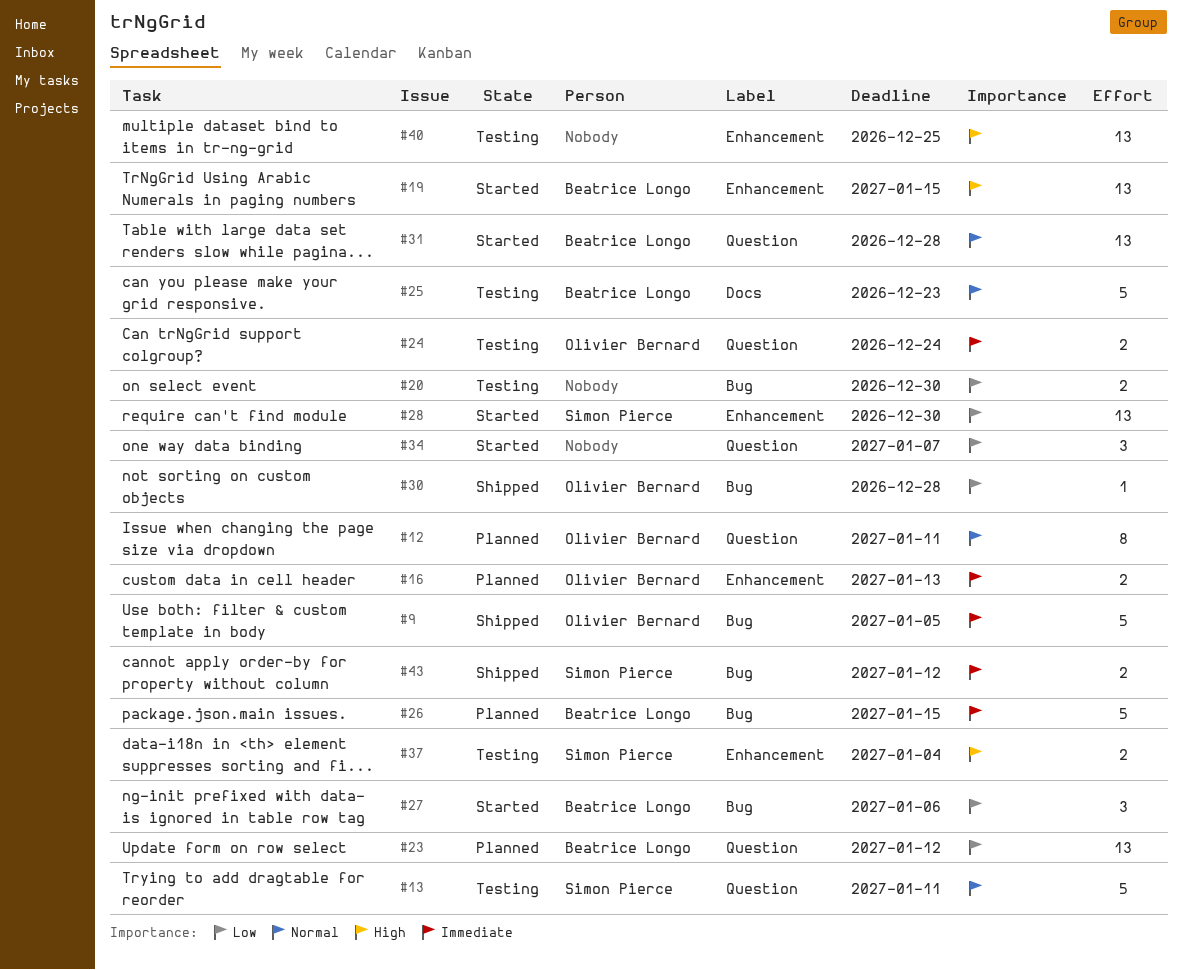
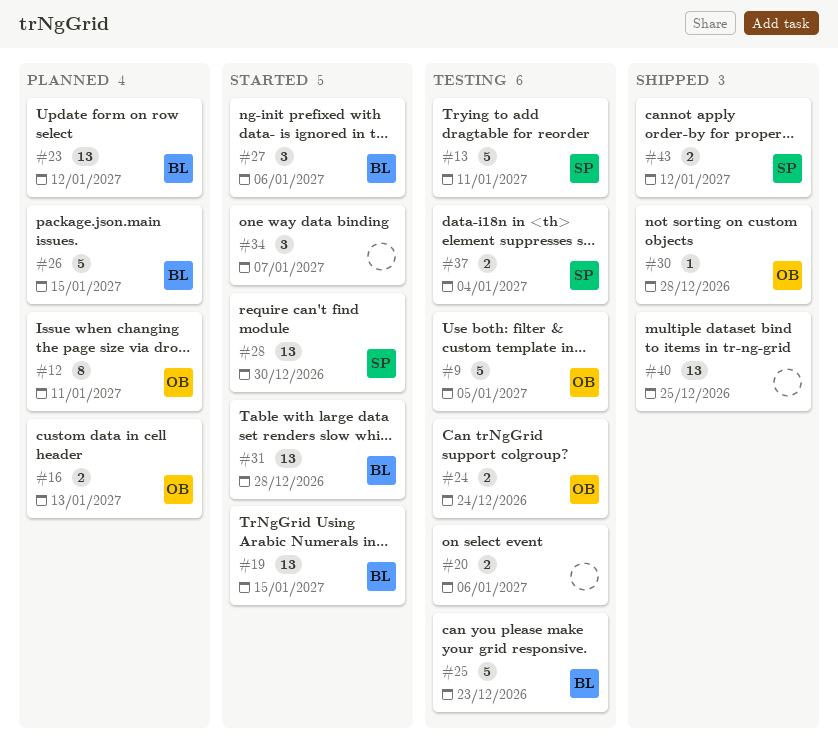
#9, status: Shipped -> Testing
#20, due: Dec 30 -> Jan 6
#40, status: Testing -> Shipped

